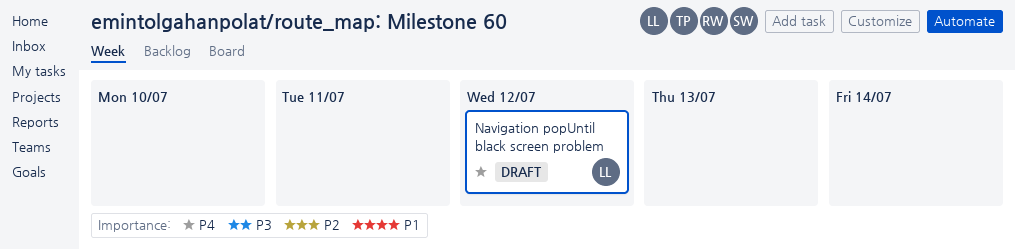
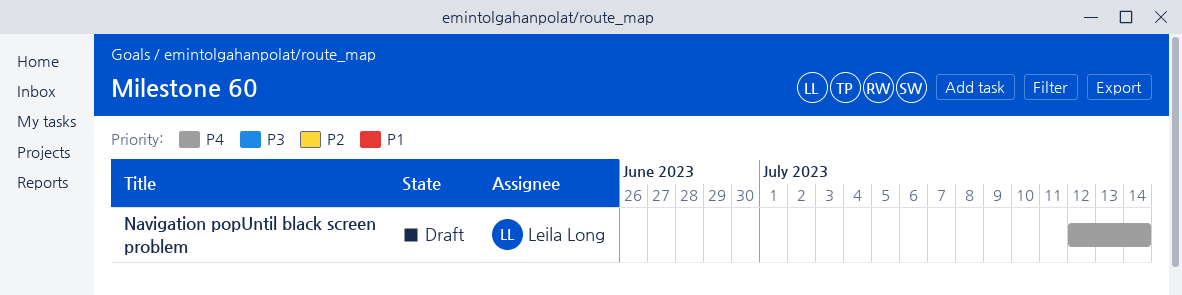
Navigation popUntil black screen problem, due: Jul 12 -> Jul 14

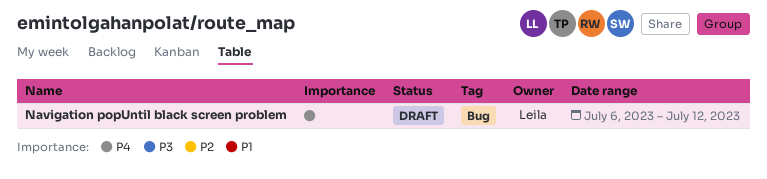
Navigation popUntil black screen problem, start: Jul 12 -> Jul 6
Navigation popUntil black screen problem, due: Jul 14 -> Jul 12

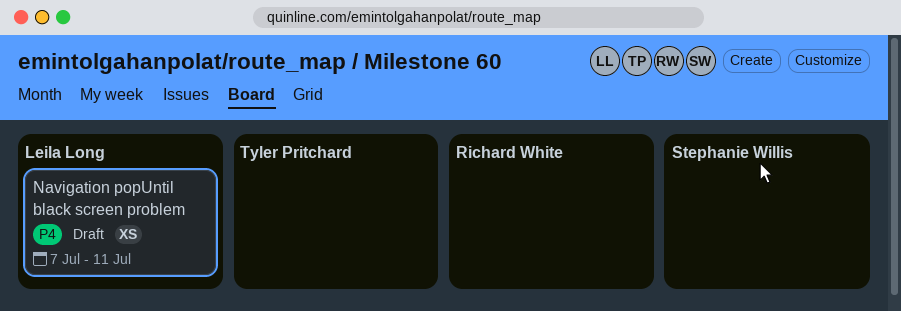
Navigation popUntil black screen problem, start: Jul 6 -> Jul 7
Navigation popUntil black screen problem, due: Jul 12 -> Jul 11

